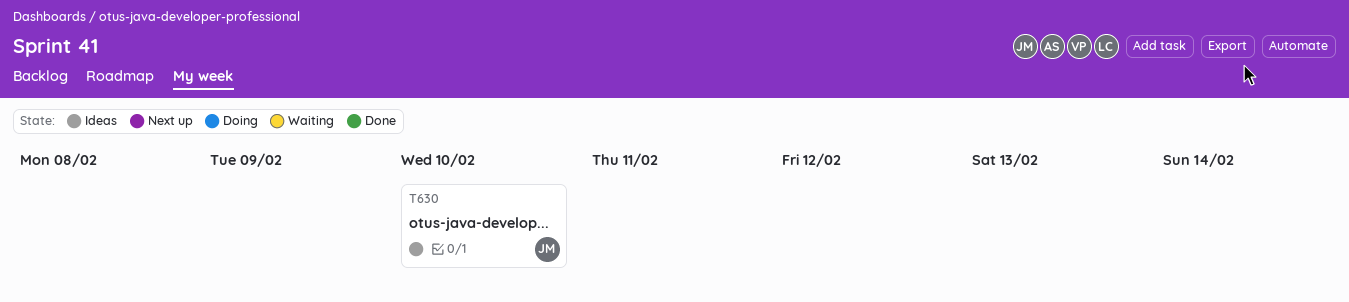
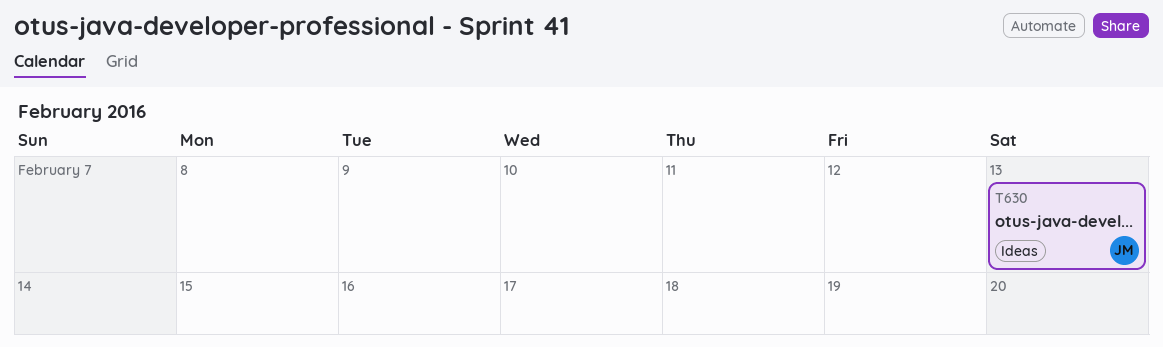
T630, due: Feb 10 -> Feb 13

